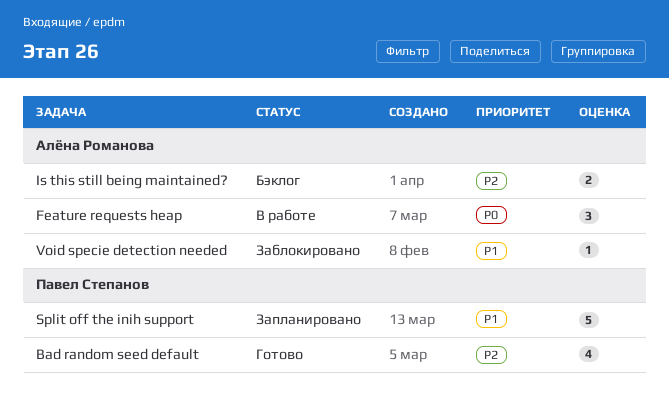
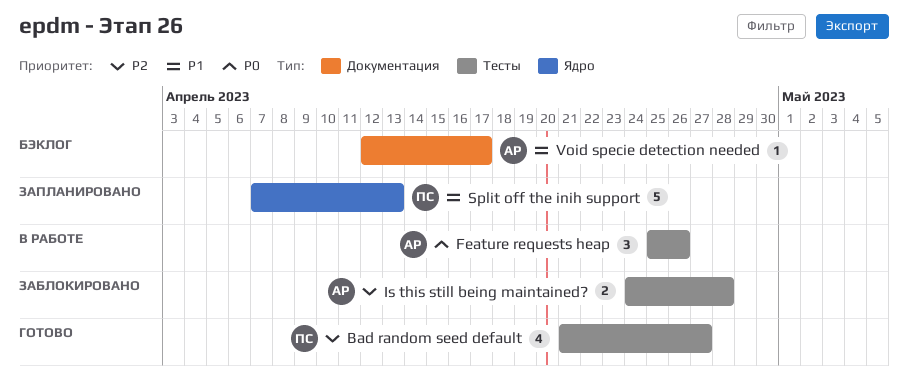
Is this still being maintained?, status: Бэклог -> Заблокировано
Void specie detection needed, status: Заблокировано -> Бэклог

